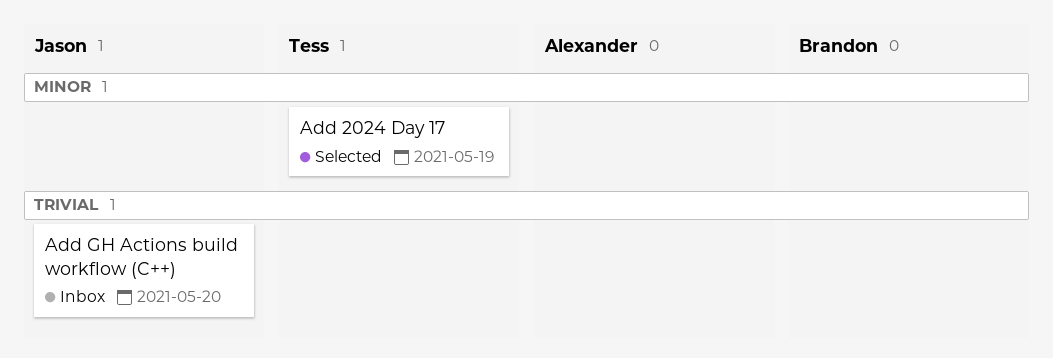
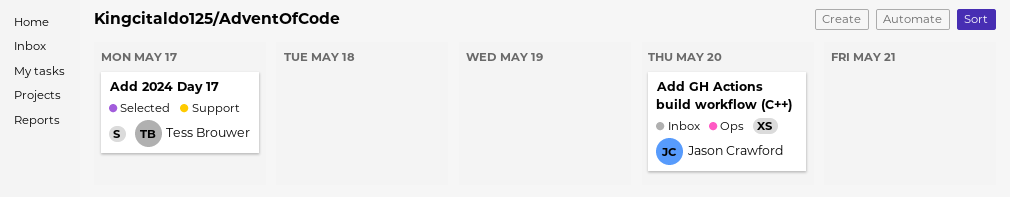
Add 2024 Day 17, due: May 19 -> May 17

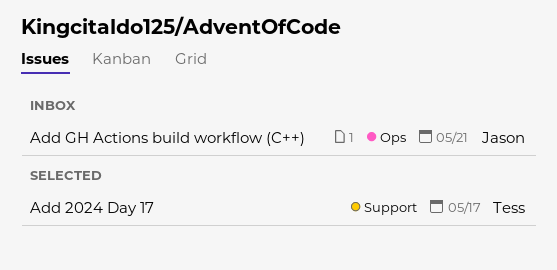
Add GH Actions build workflow (C++), due: May 20 -> May 21

